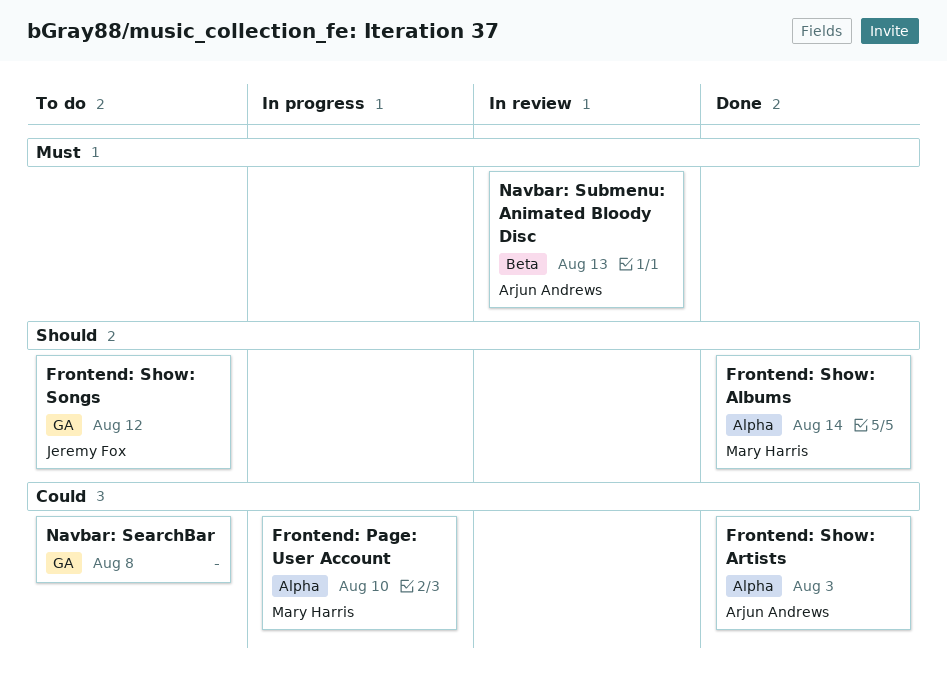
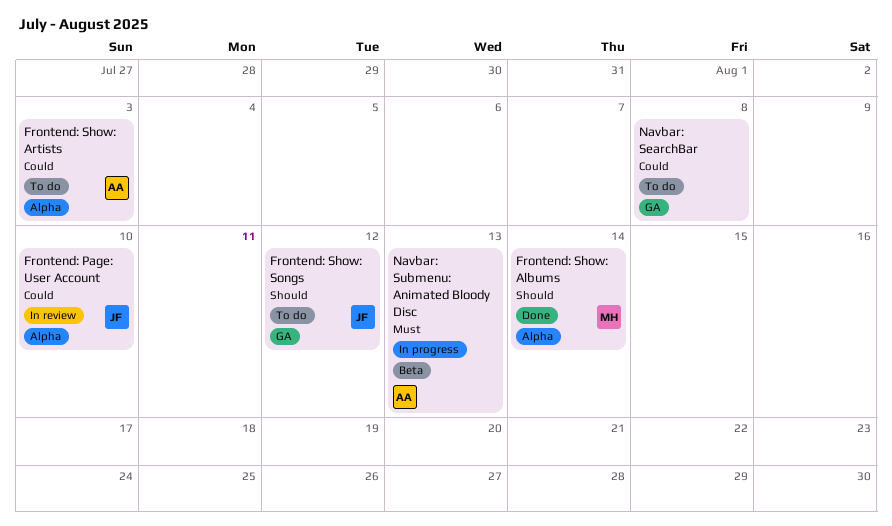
Frontend: Page: User Account, status: In progress -> In review
Frontend: Page: User Account, owner: Mary Harris -> Jeremy Fox
Frontend: Show: Artists, status: Done -> To do
Navbar: Submenu: Animated Bloody Disc, status: In review -> In progress

